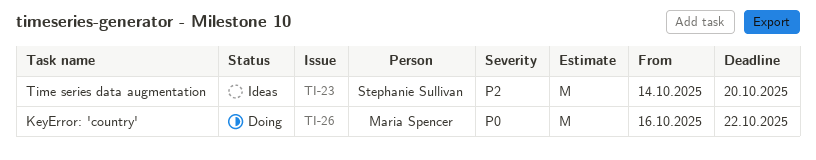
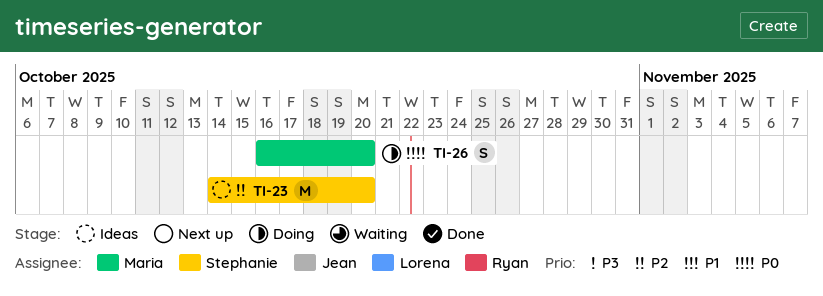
TI-26, estimate: M -> S
TI-26, due: Oct 22 -> Oct 20

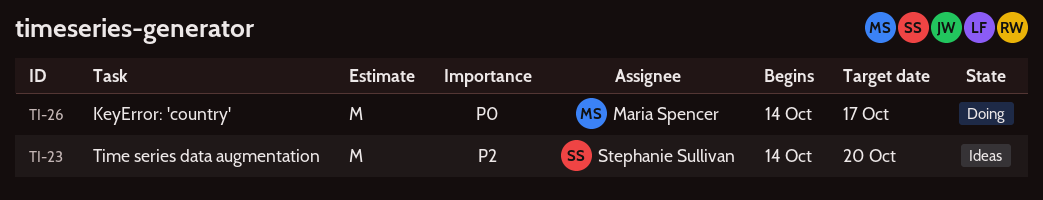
TI-26, estimate: S -> M
TI-26, start: Oct 16 -> Oct 14
TI-26, due: Oct 20 -> Oct 17

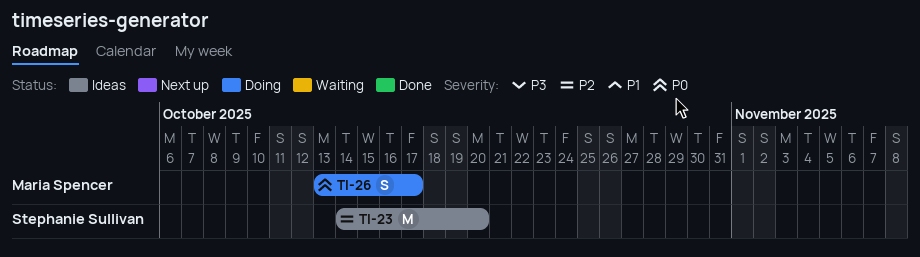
TI-26, estimate: M -> S
TI-26, start: Oct 14 -> Oct 13

